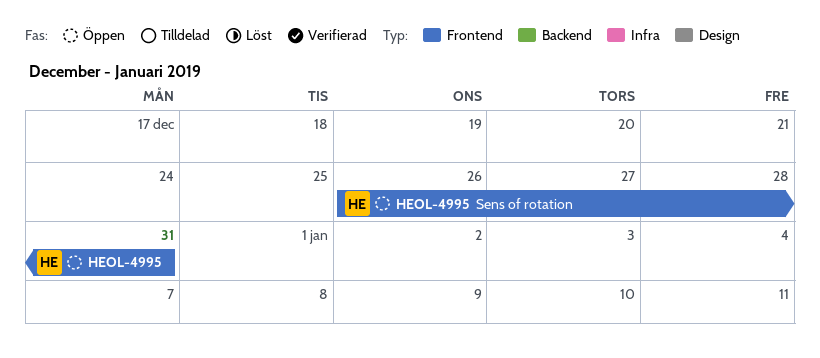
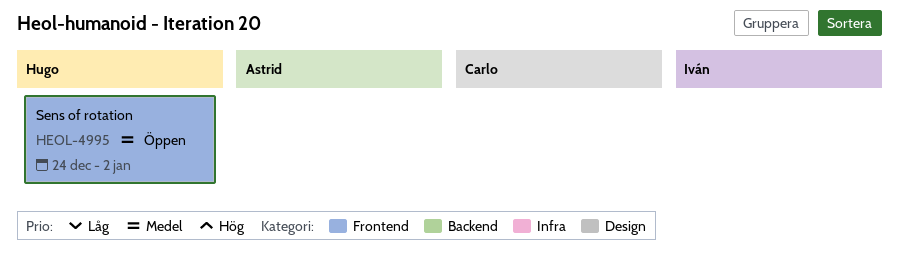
HEOL-4995, start: Dec 26 -> Dec 24
HEOL-4995, due: Dec 31 -> Jan 2

